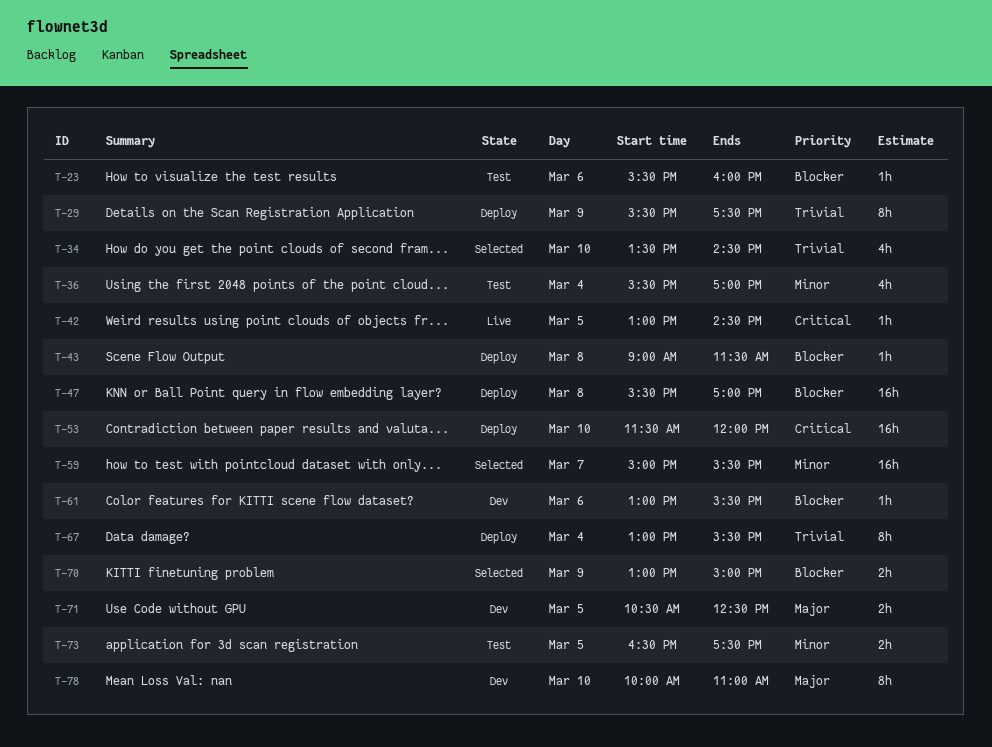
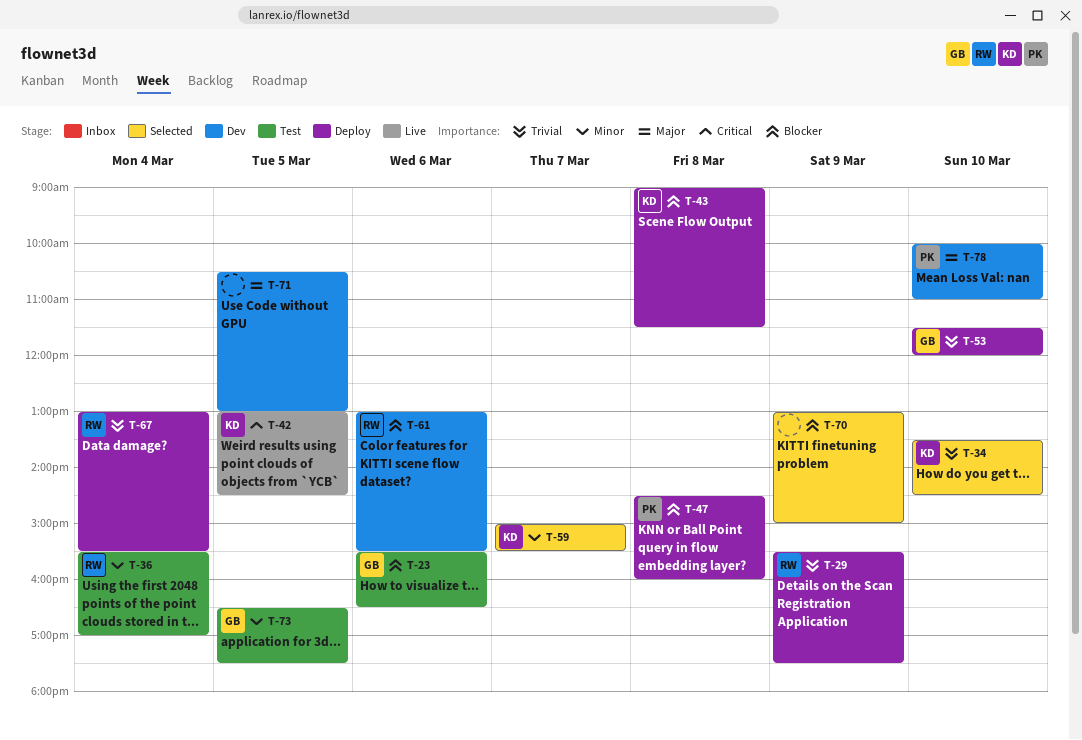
T-23, ends: 16:00 -> 16:30
T-47, begins: 15:30 -> 14:30
T-47, ends: 17:00 -> 16:00
T-53, priority: Critical -> Trivial
T-71, ends: 12:30 -> 13:00

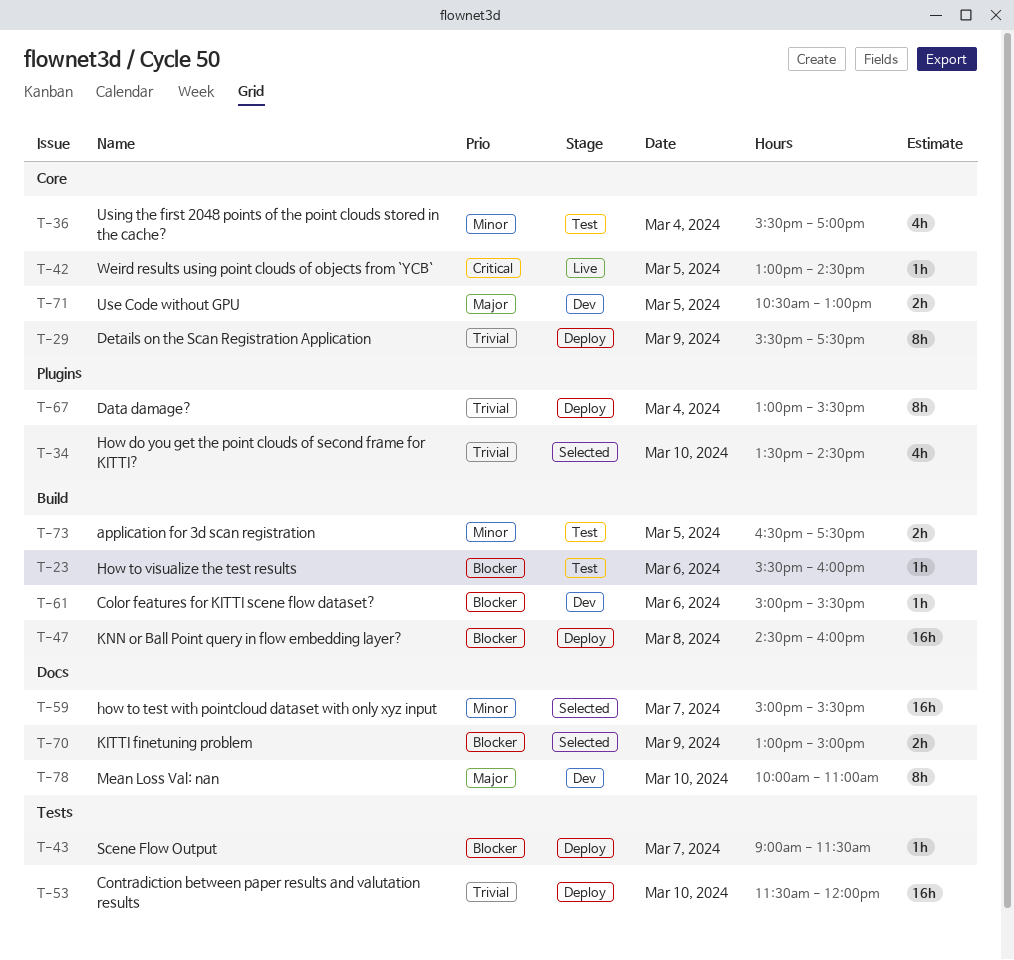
T-23, ends: 16:30 -> 16:00
T-43, day: Mar 8 -> Mar 7
T-61, begins: 13:00 -> 15:00

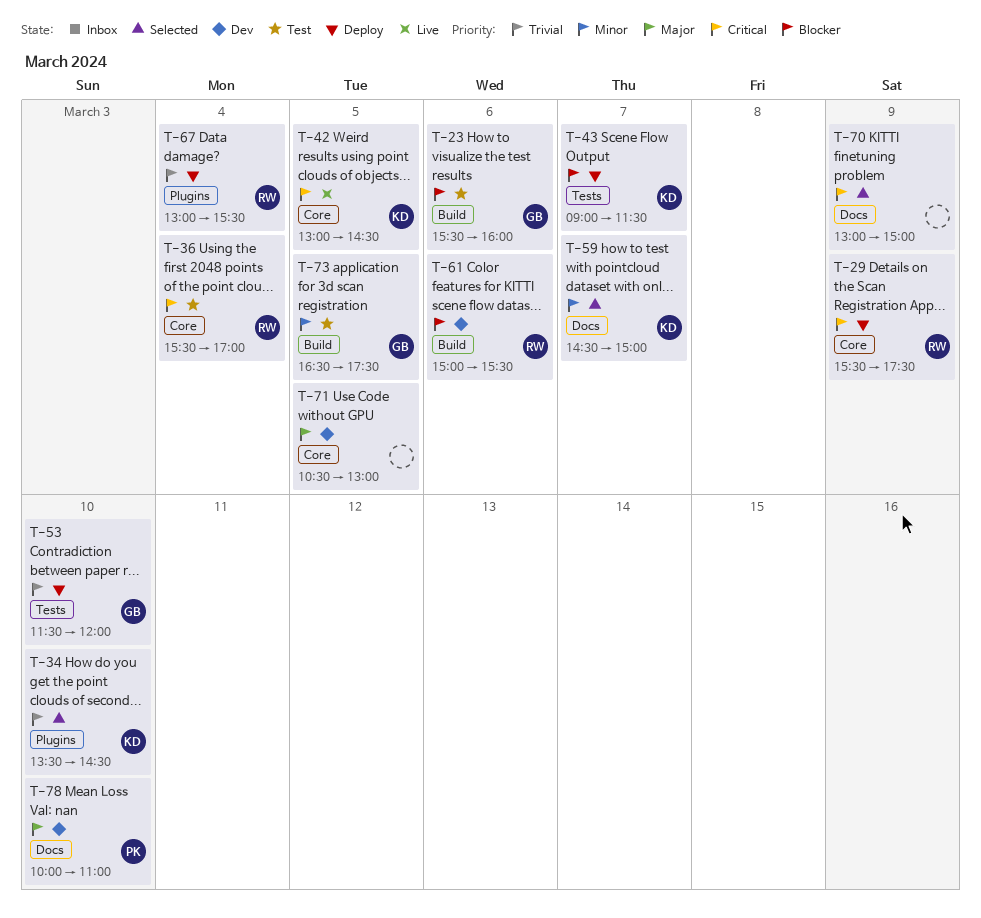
T-29, priority: Trivial -> Critical
T-36, priority: Minor -> Critical
T-47: present -> none
T-59, begins: 15:00 -> 14:30
T-59, ends: 15:30 -> 15:00
T-70, priority: Blocker -> Critical

